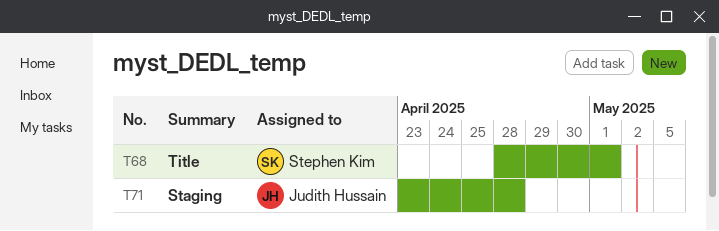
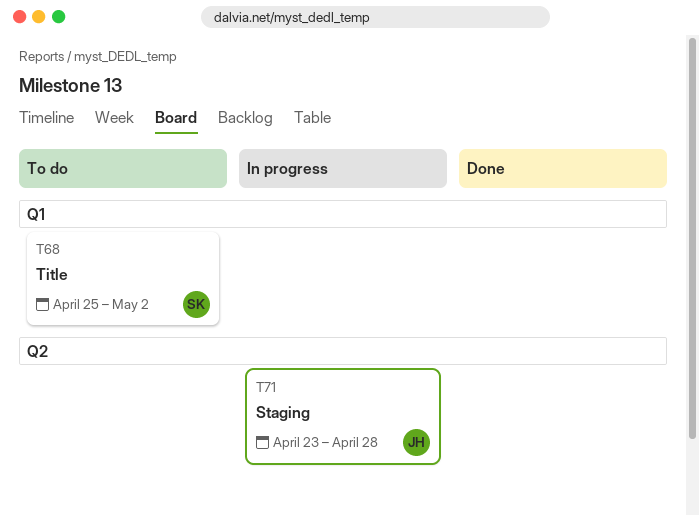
T68, start: Apr 28 -> Apr 25
T68, due: May 1 -> May 2

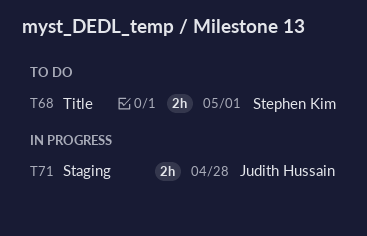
T68, due: May 2 -> May 1

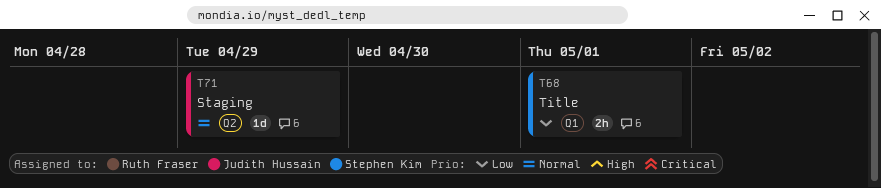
T71, estimate: 2h -> 1d
T71, due: Apr 28 -> Apr 29

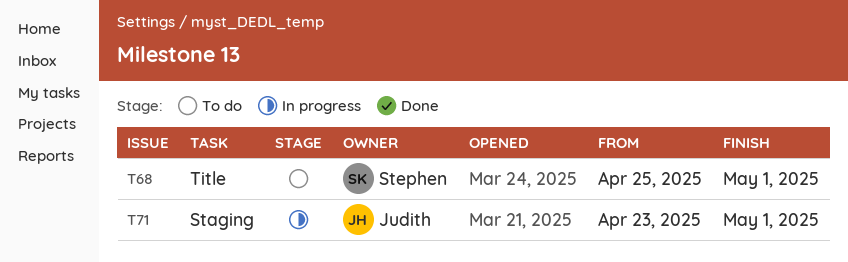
T71, due: Apr 29 -> May 1

